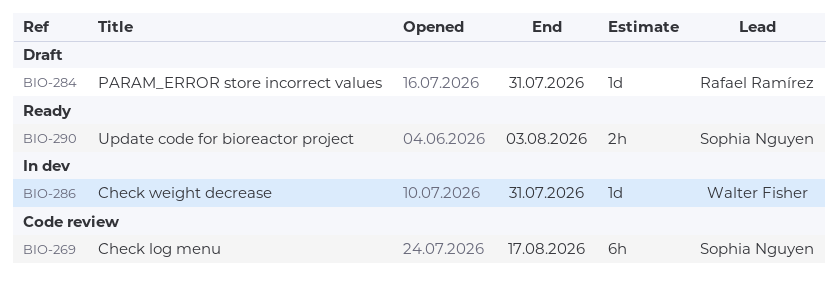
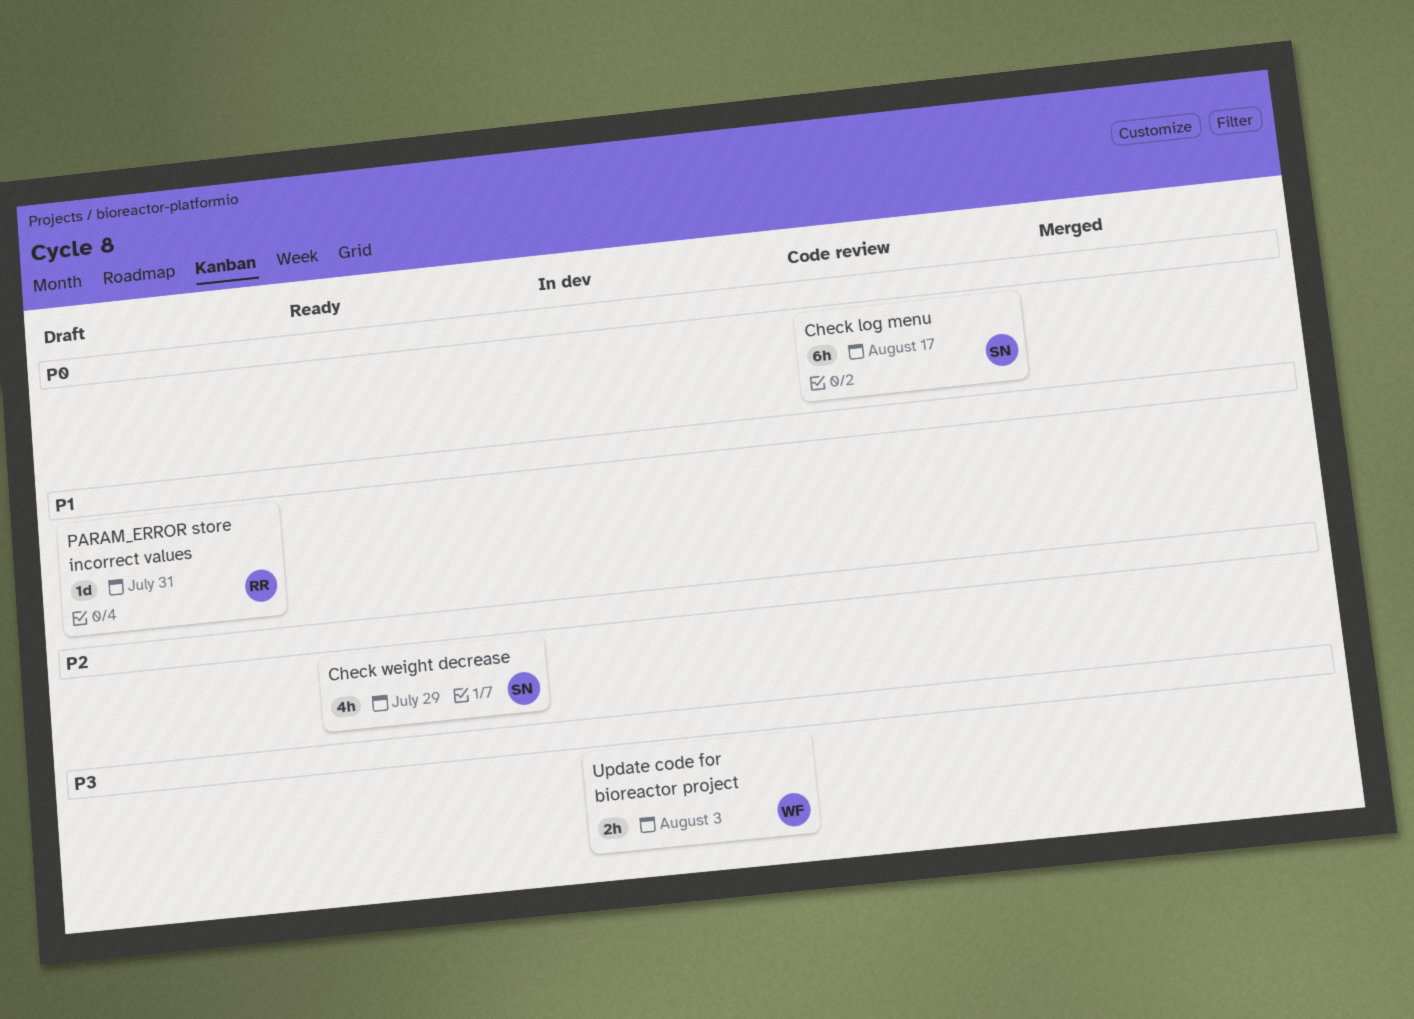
Check weight decrease, status: In dev -> Ready
Check weight decrease, owner: Walter Fisher -> Sophia Nguyen
Check weight decrease, estimate: 1d -> 4h
Check weight decrease, due: Jul 31 -> Jul 29
Update code for bioreactor project, status: Ready -> In dev
Update code for bioreactor project, owner: Sophia Nguyen -> Walter Fisher

